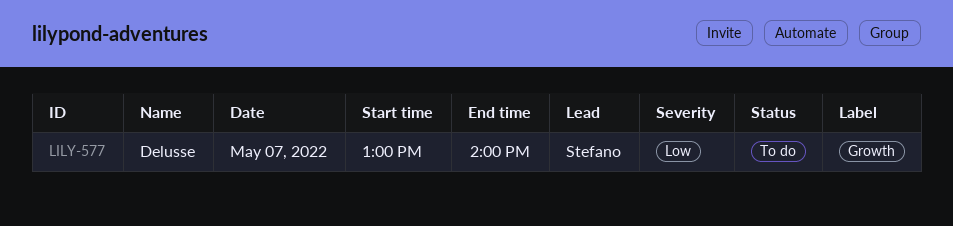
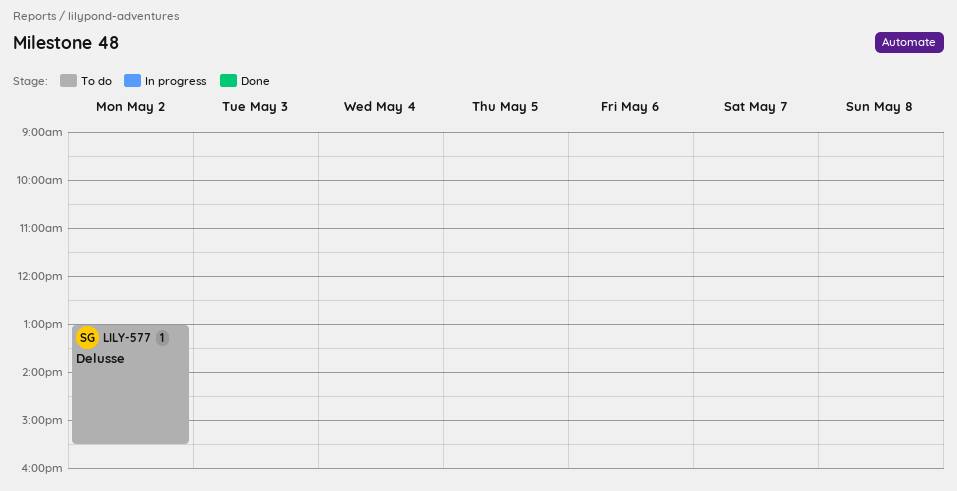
LILY-577, day: May 7 -> May 2
LILY-577, ends: 14:00 -> 15:30

